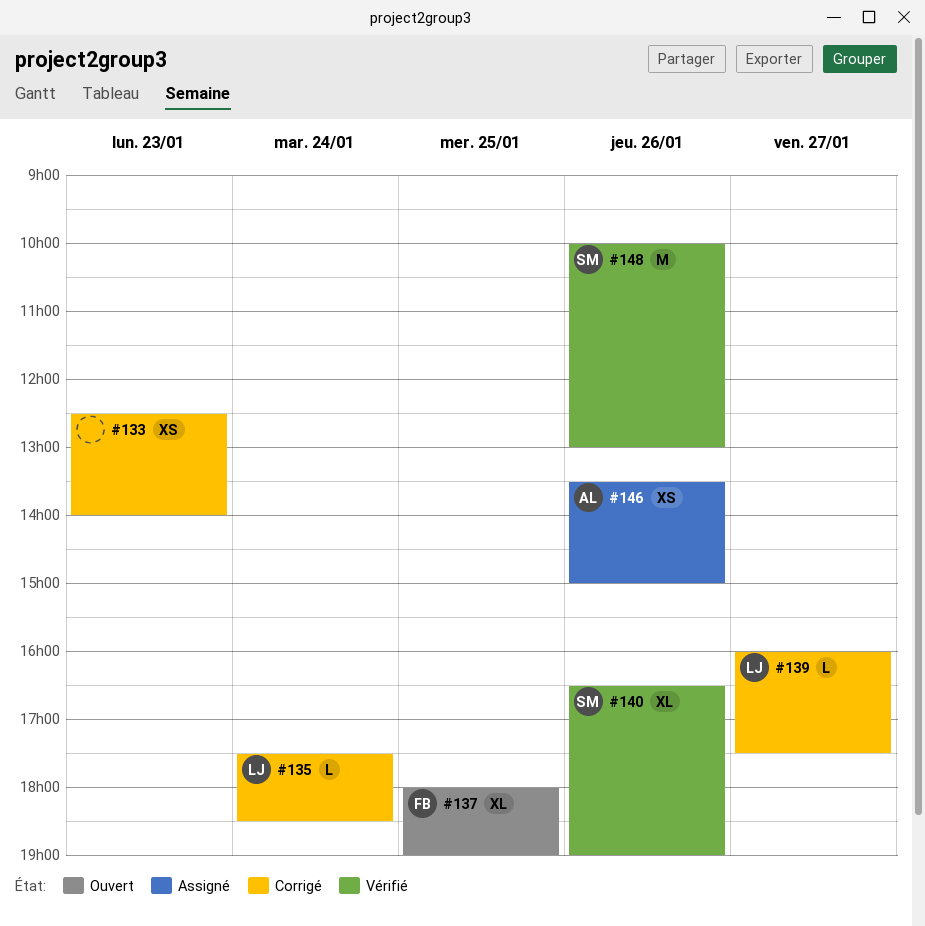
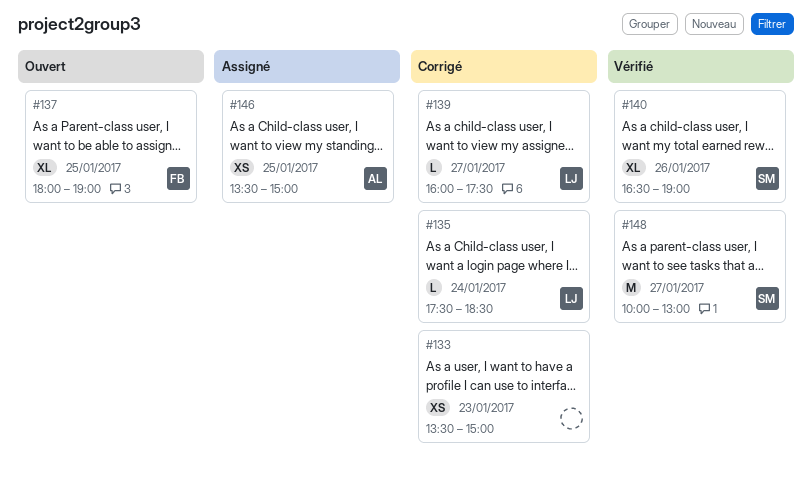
#133, begins: 12:30 -> 13:30
#133, ends: 14:00 -> 15:00
#146, day: Jan 26 -> Jan 25
#148, day: Jan 26 -> Jan 27

